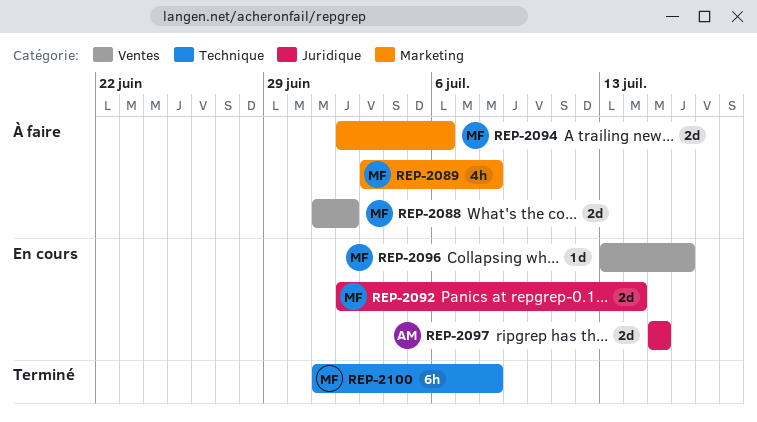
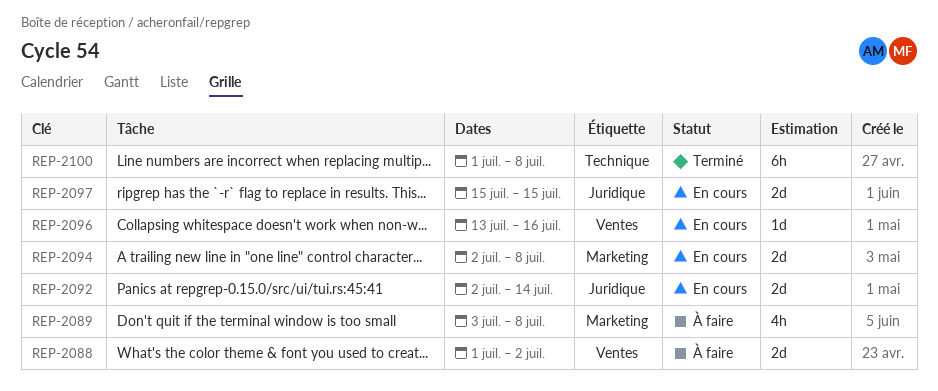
REP-2094, status: À faire -> En cours
REP-2094, due: Jul 6 -> Jul 8

